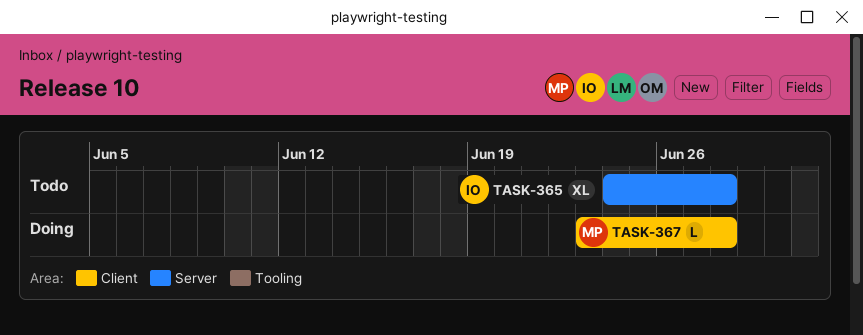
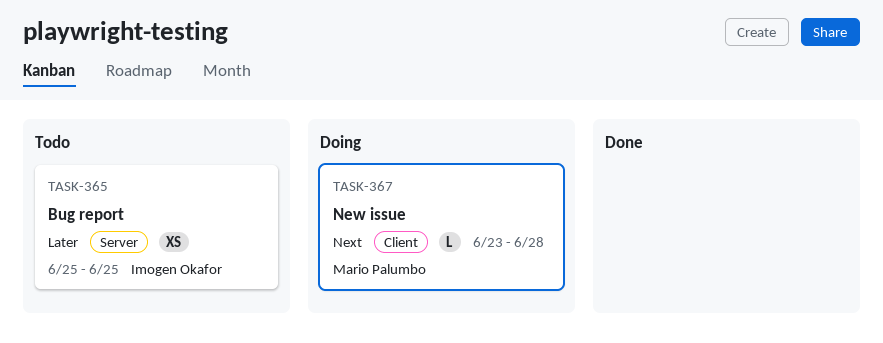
TASK-365, estimate: XL -> XS
TASK-365, start: Jun 24 -> Jun 25
TASK-365, due: Jun 28 -> Jun 25

